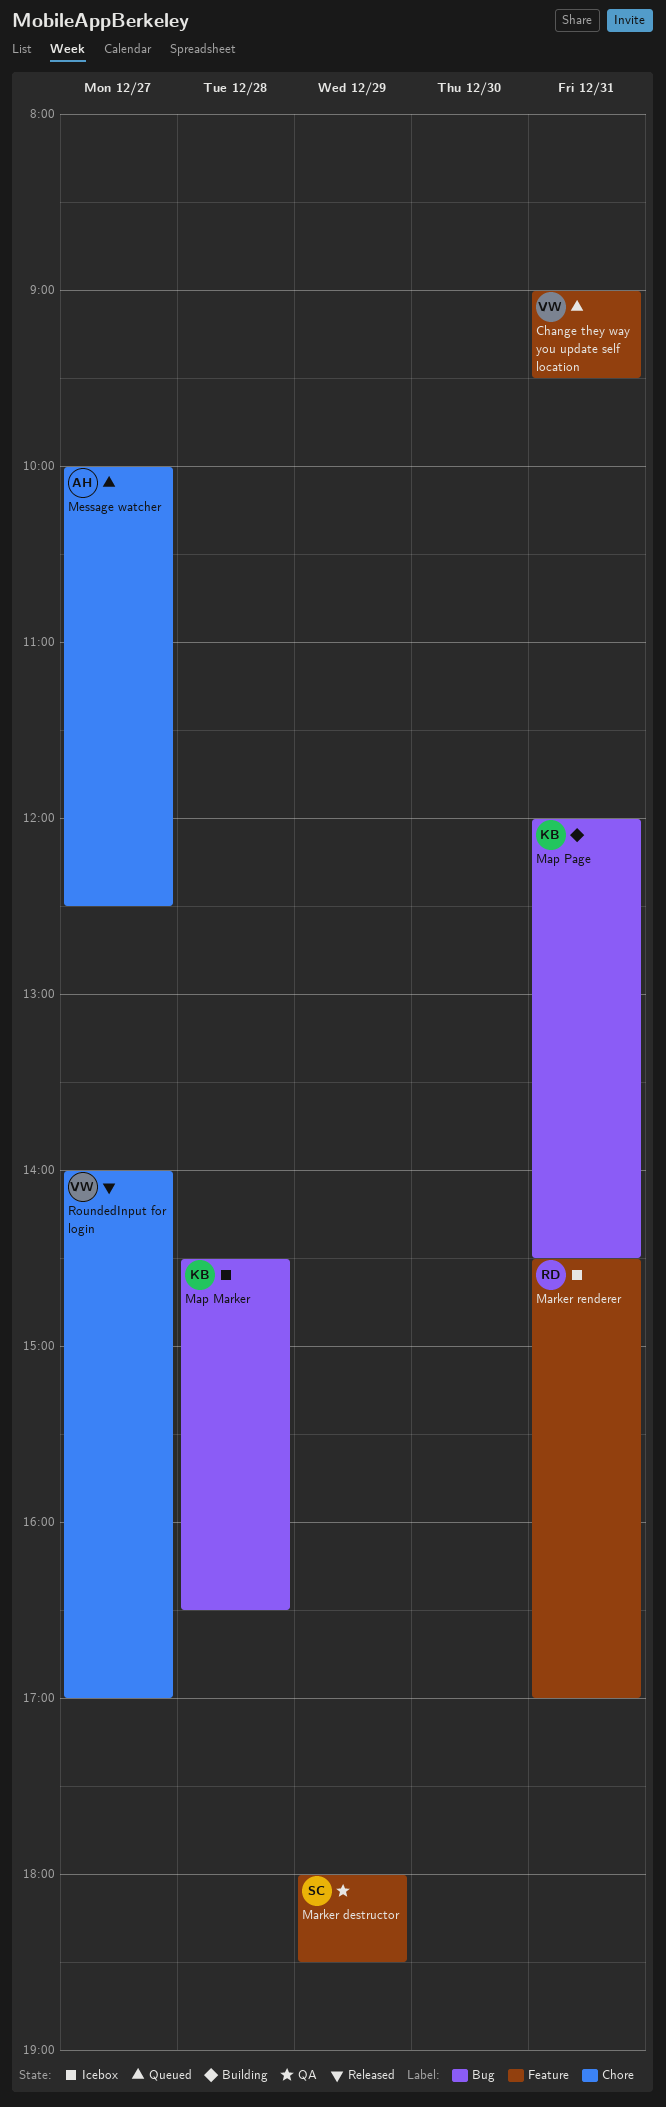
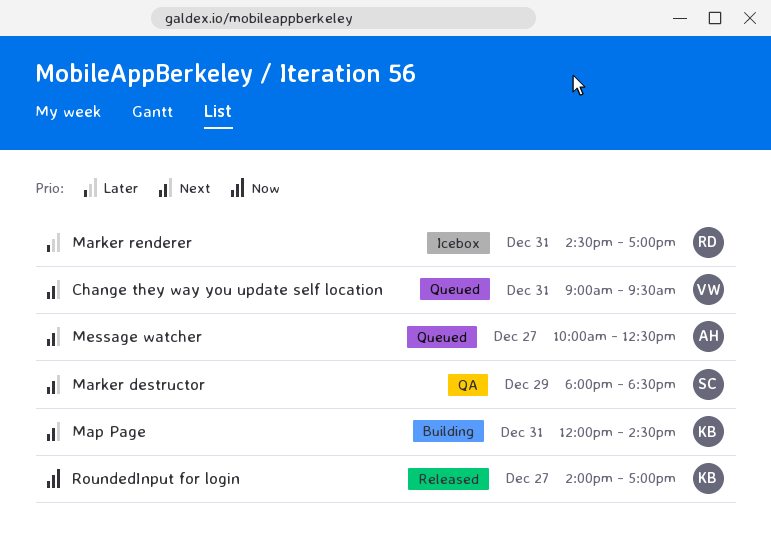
Map Marker: present -> none
RoundedInput for login, owner: VW -> KB

